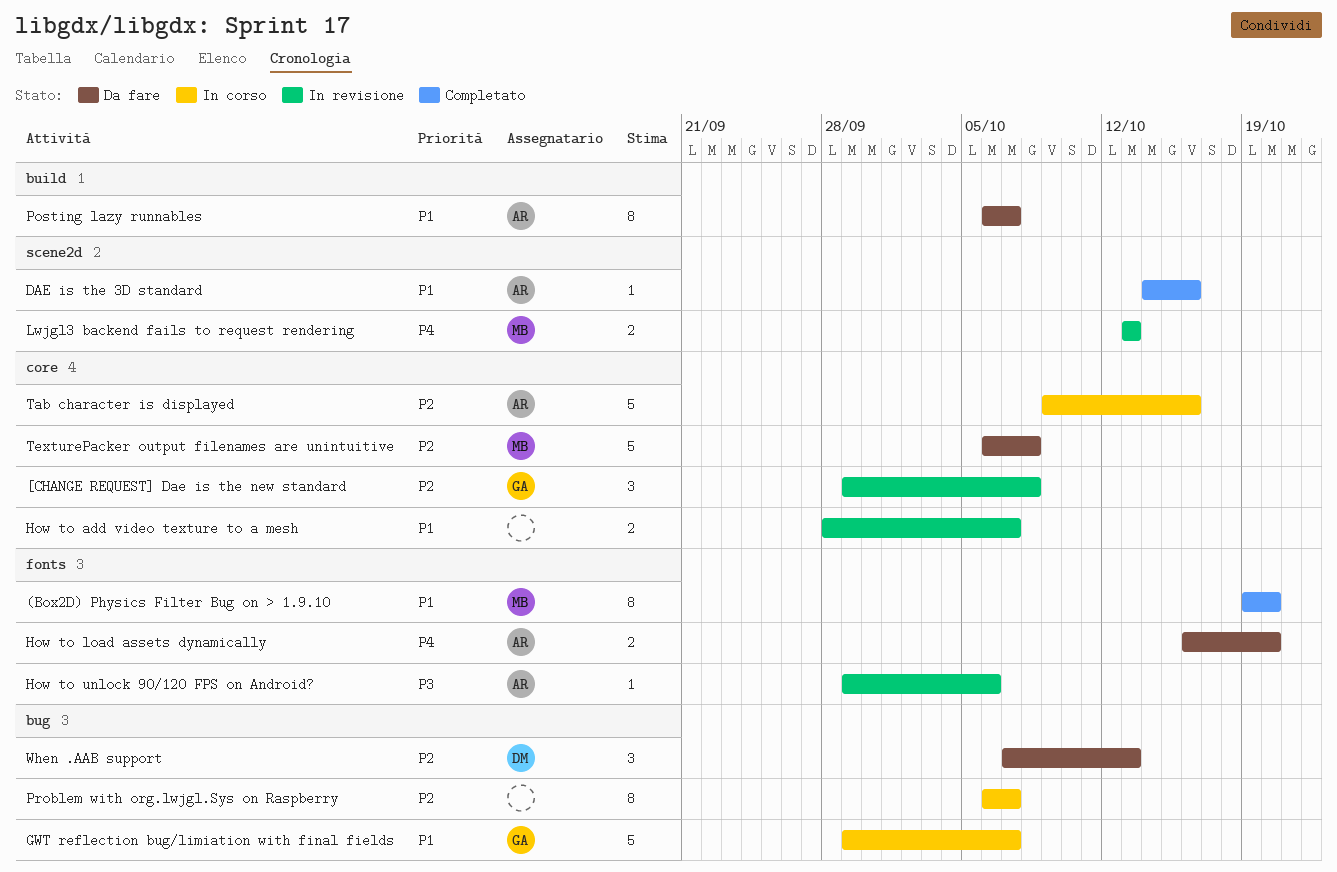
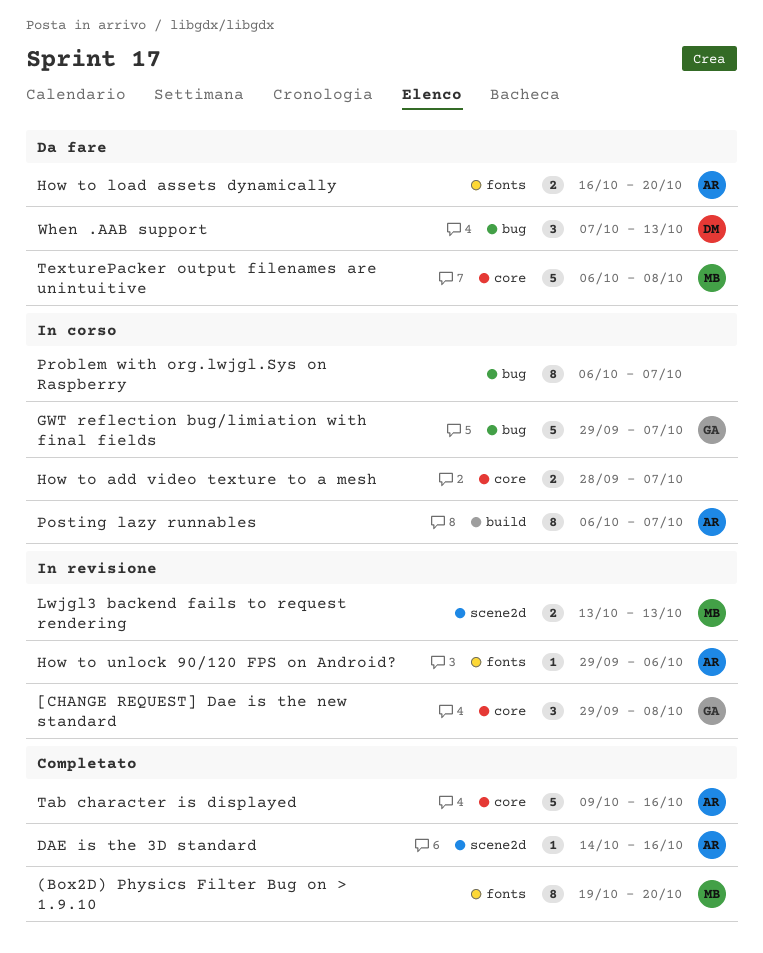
How to add video texture to a mesh, status: In revisione -> In corso
Posting lazy runnables, status: Da fare -> In corso
Tab character is displayed, status: In corso -> Completato

